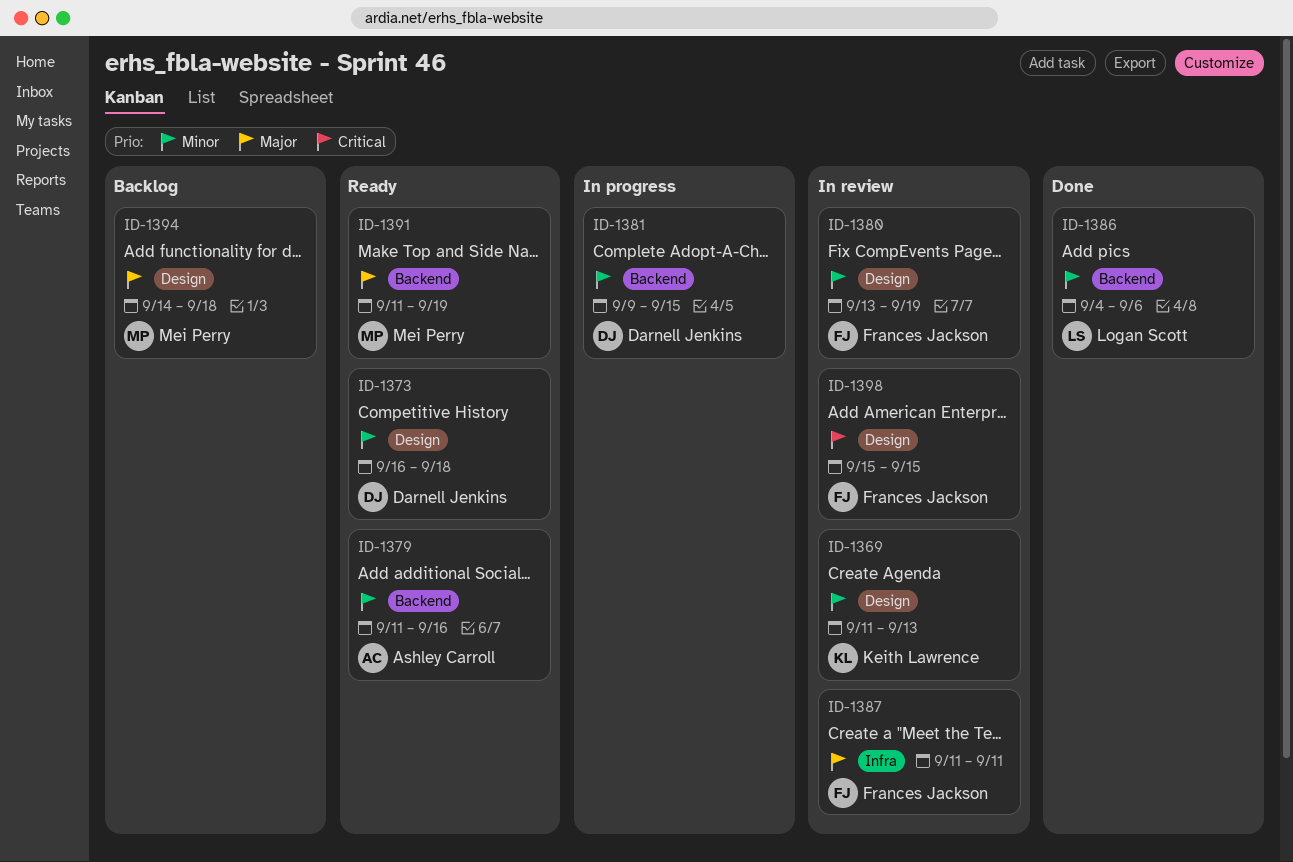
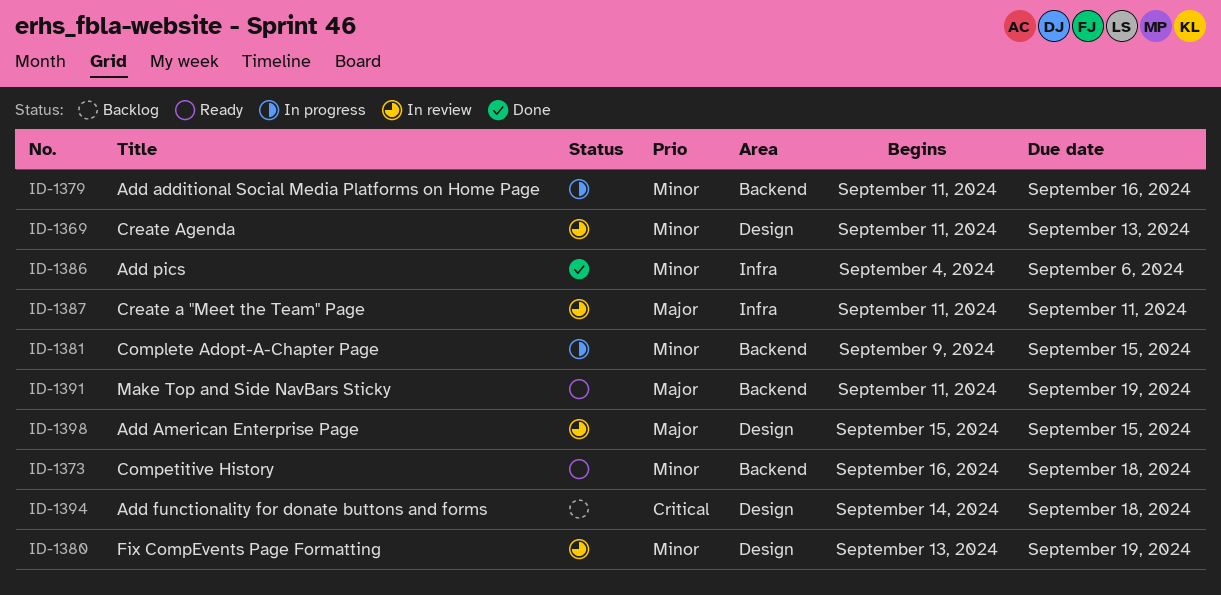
ID-1373, label: Design -> Backend
ID-1379, status: Ready -> In progress
ID-1386, label: Backend -> Infra
ID-1394, priority: Major -> Critical
ID-1398, priority: Critical -> Major

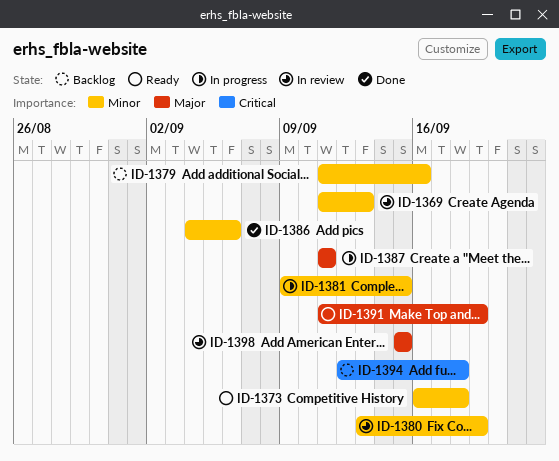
ID-1379, status: In progress -> Backlog
ID-1387, status: In review -> In progress
ID-1394, start: Sep 14 -> Sep 12

